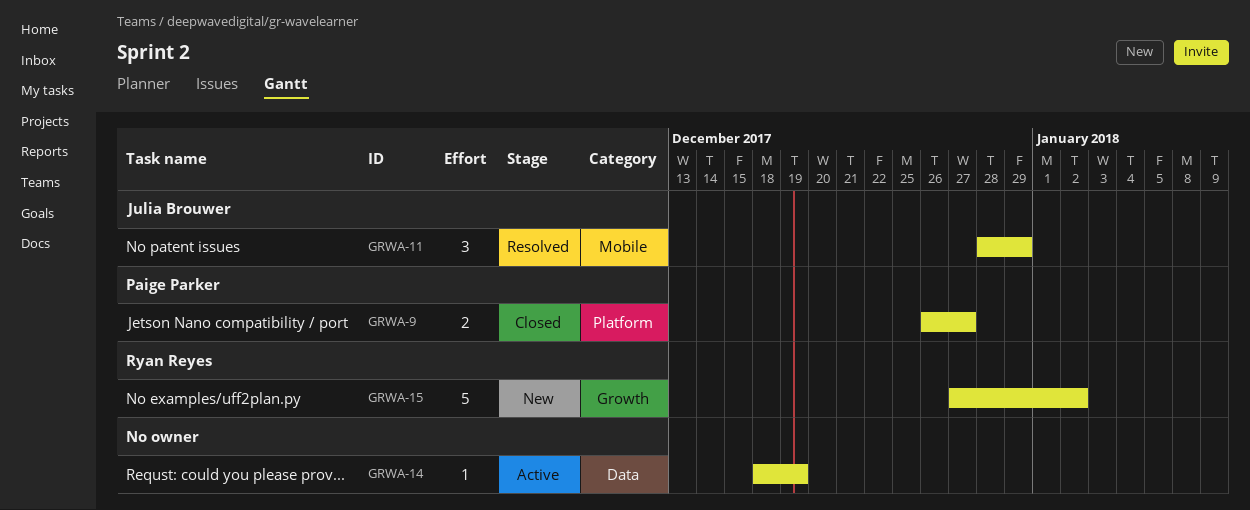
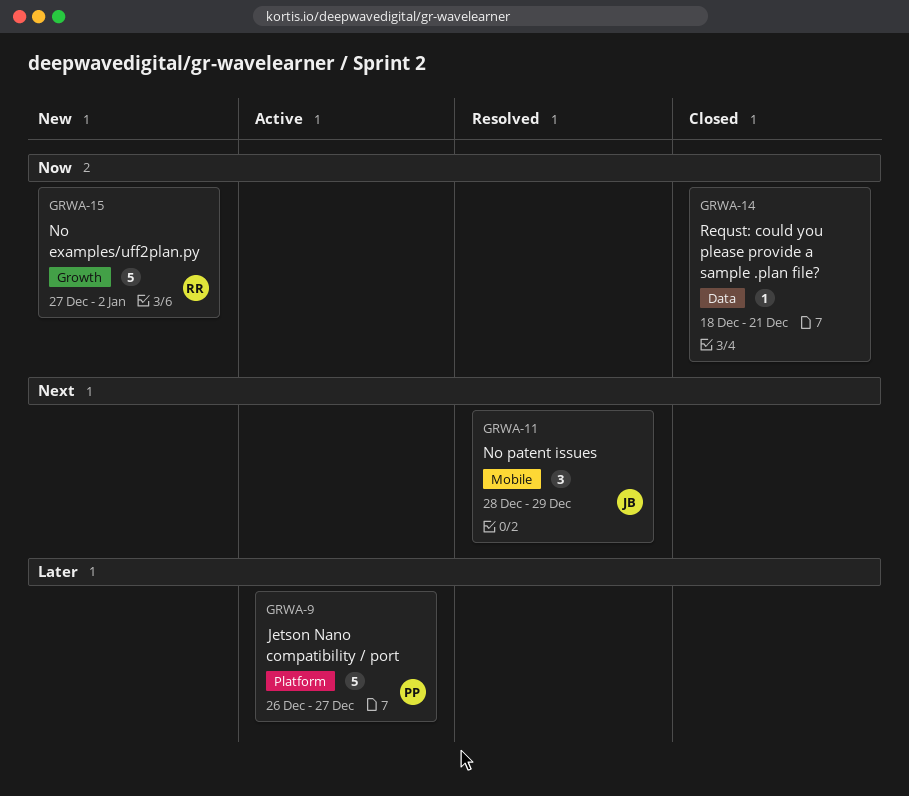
GRWA-9, status: Closed -> Active
GRWA-9, estimate: 2 -> 5
GRWA-14, status: Active -> Closed
GRWA-14, due: Dec 19 -> Dec 21

